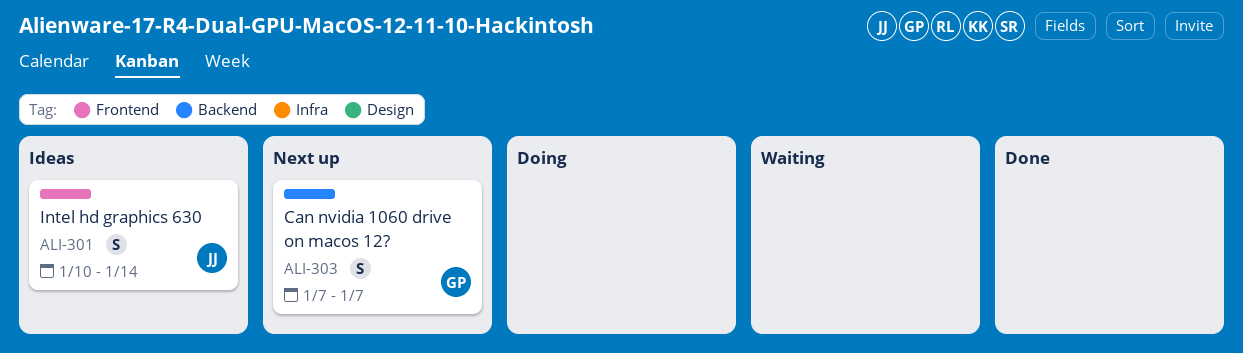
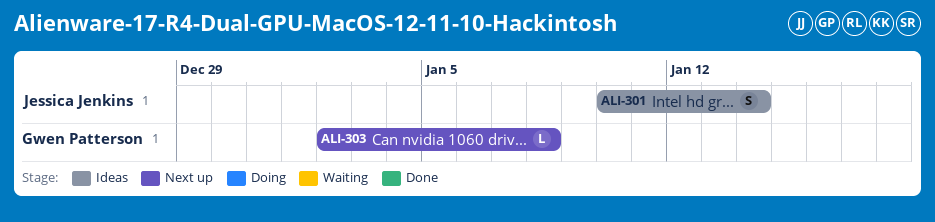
ALI-303, estimate: S -> L
ALI-303, start: Jan 7 -> Jan 2
ALI-303, due: Jan 7 -> Jan 8

